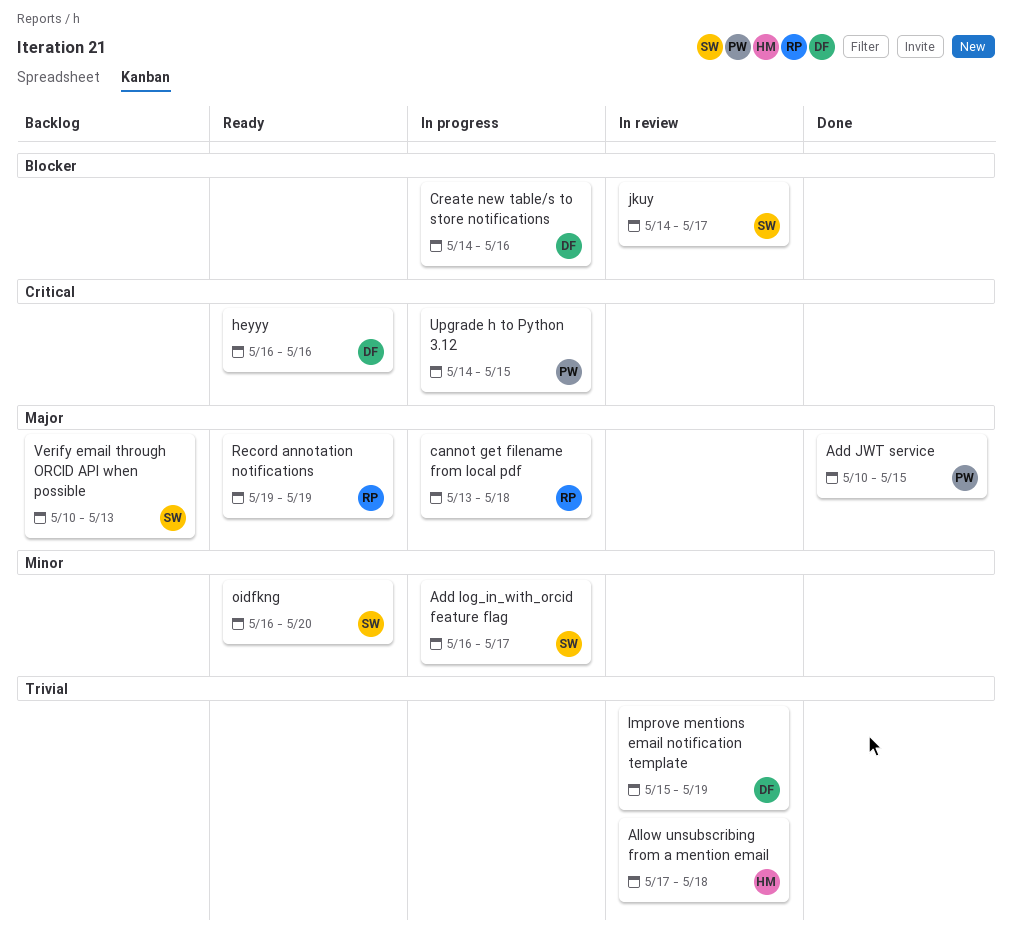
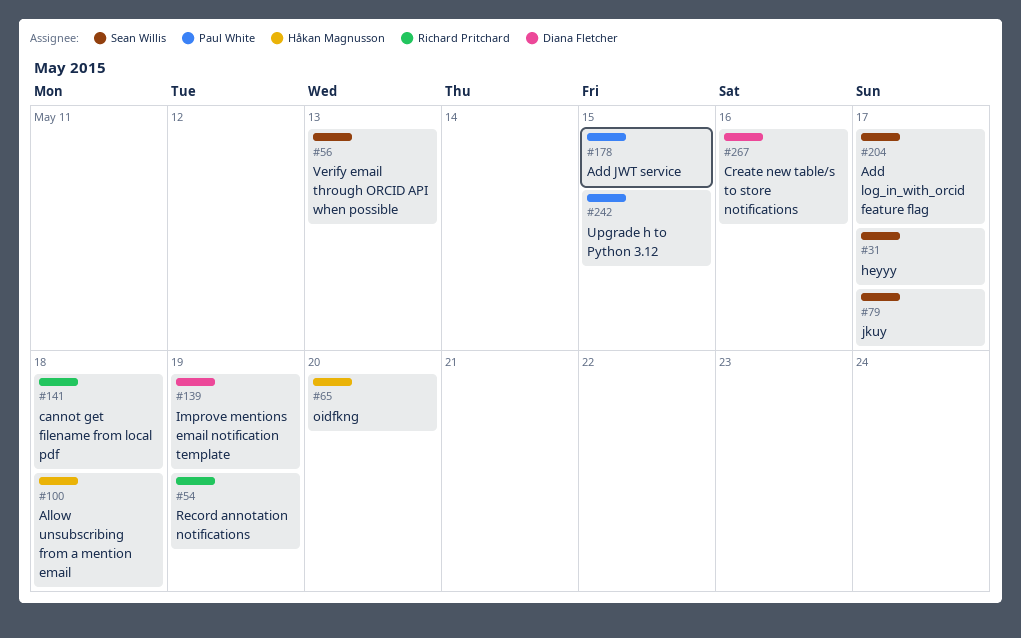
heyyy, owner: Diana Fletcher -> Sean Willis
heyyy, due: May 16 -> May 17
oidfkng, owner: Sean Willis -> Håkan Magnusson

